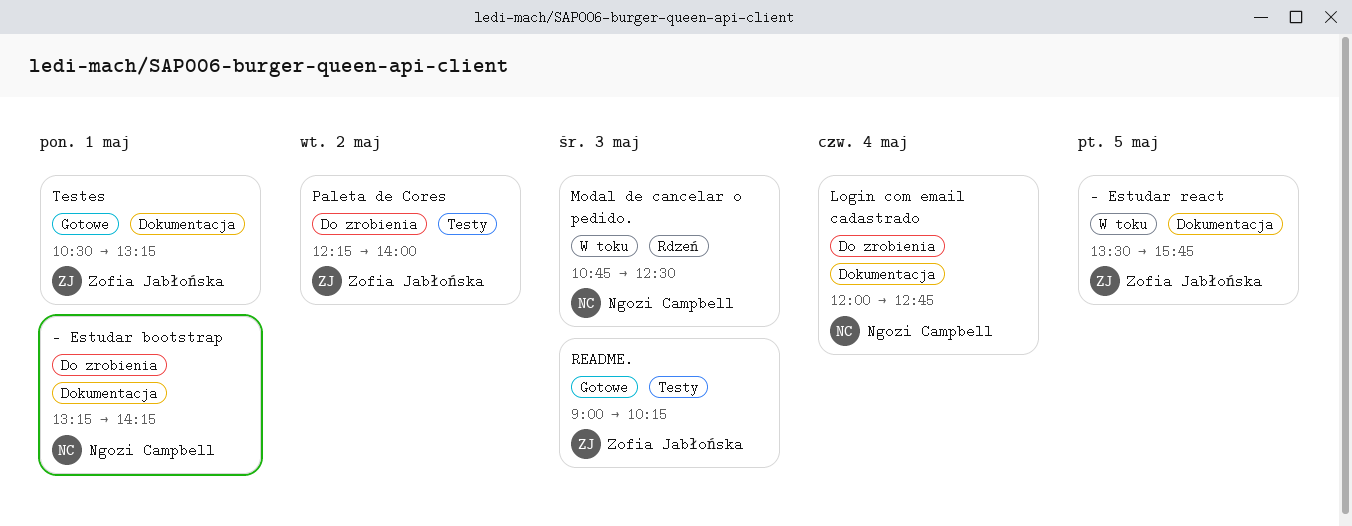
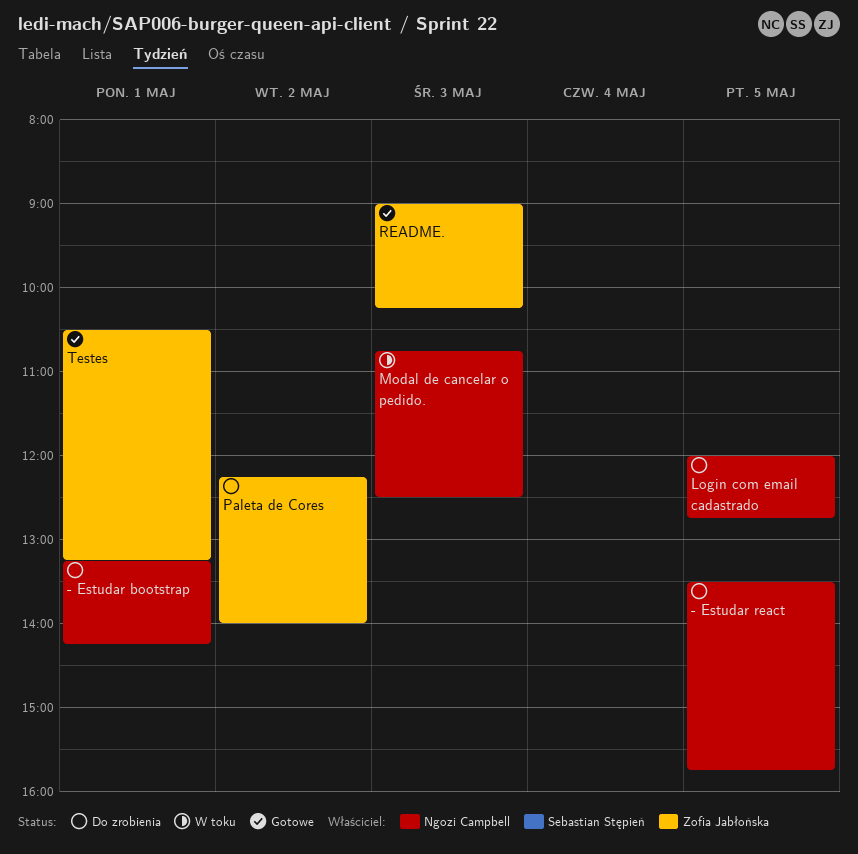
- Estudar react, status: W toku -> Do zrobienia
- Estudar react, owner: Zofia Jabłońska -> Ngozi Campbell
Login com email cadastrado, day: May 4 -> May 5

